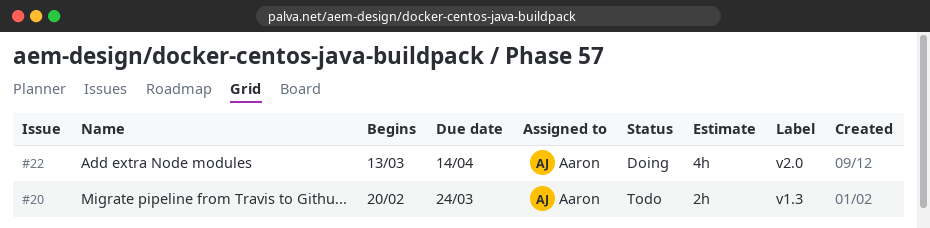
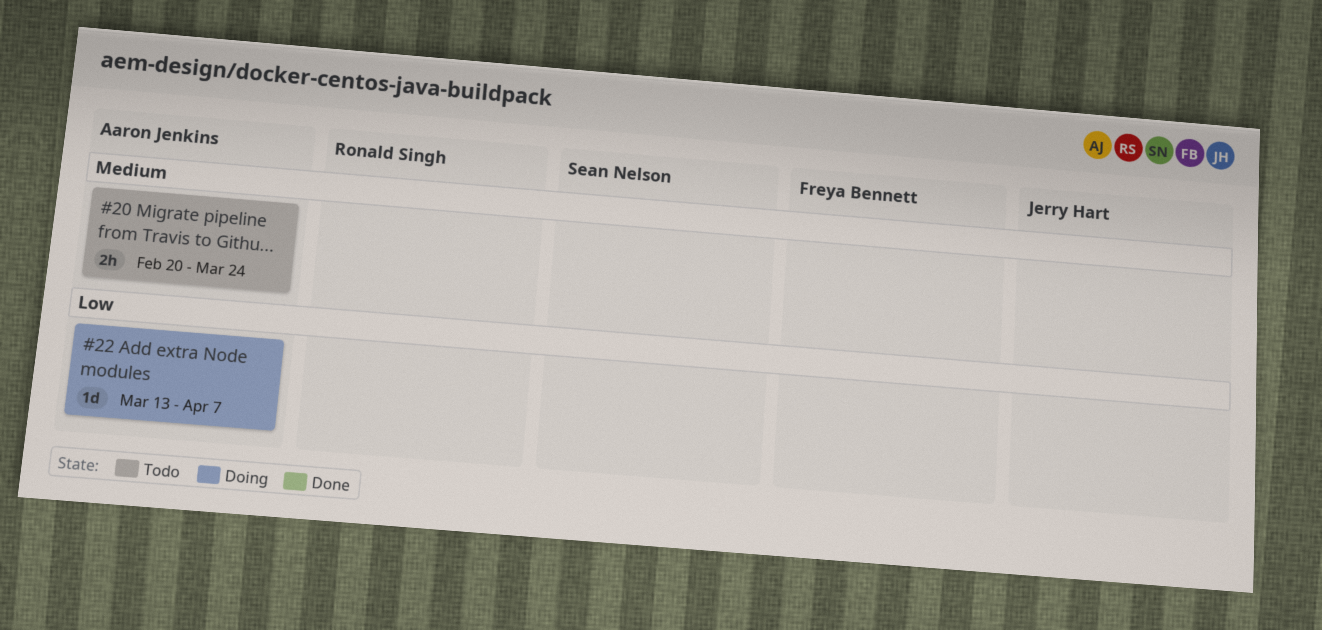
#22, estimate: 4h -> 1d
#22, due: Apr 14 -> Apr 7

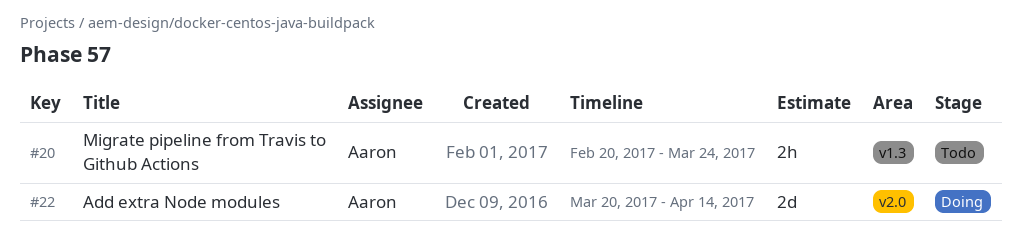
#22, estimate: 1d -> 2d
#22, start: Mar 13 -> Mar 20
#22, due: Apr 7 -> Apr 14

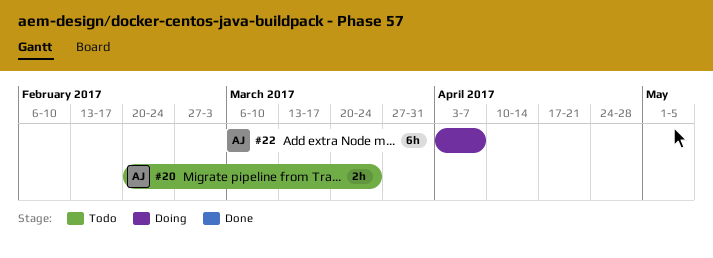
#22, estimate: 2d -> 6h
#22, start: Mar 20 -> Apr 3
#22, due: Apr 14 -> Apr 7

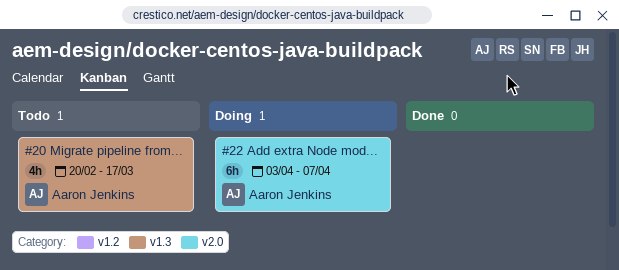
#20, estimate: 2h -> 4h
#20, due: Mar 24 -> Mar 17

